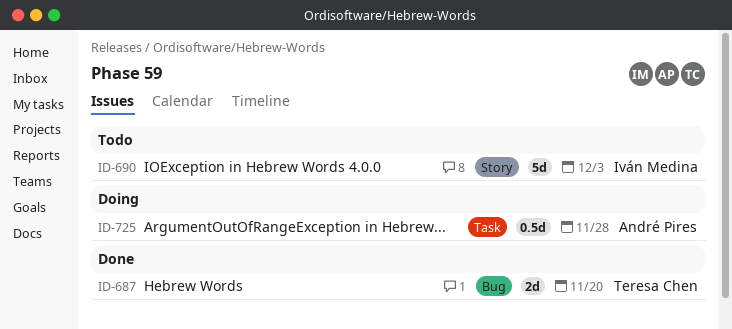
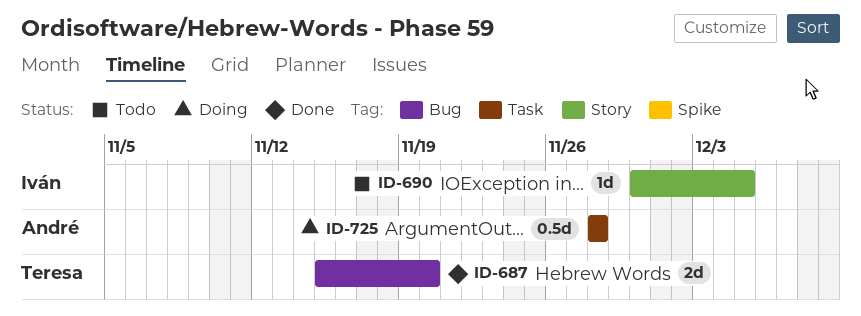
ID-690, estimate: 5d -> 1d
ID-690, due: Dec 3 -> Dec 5

